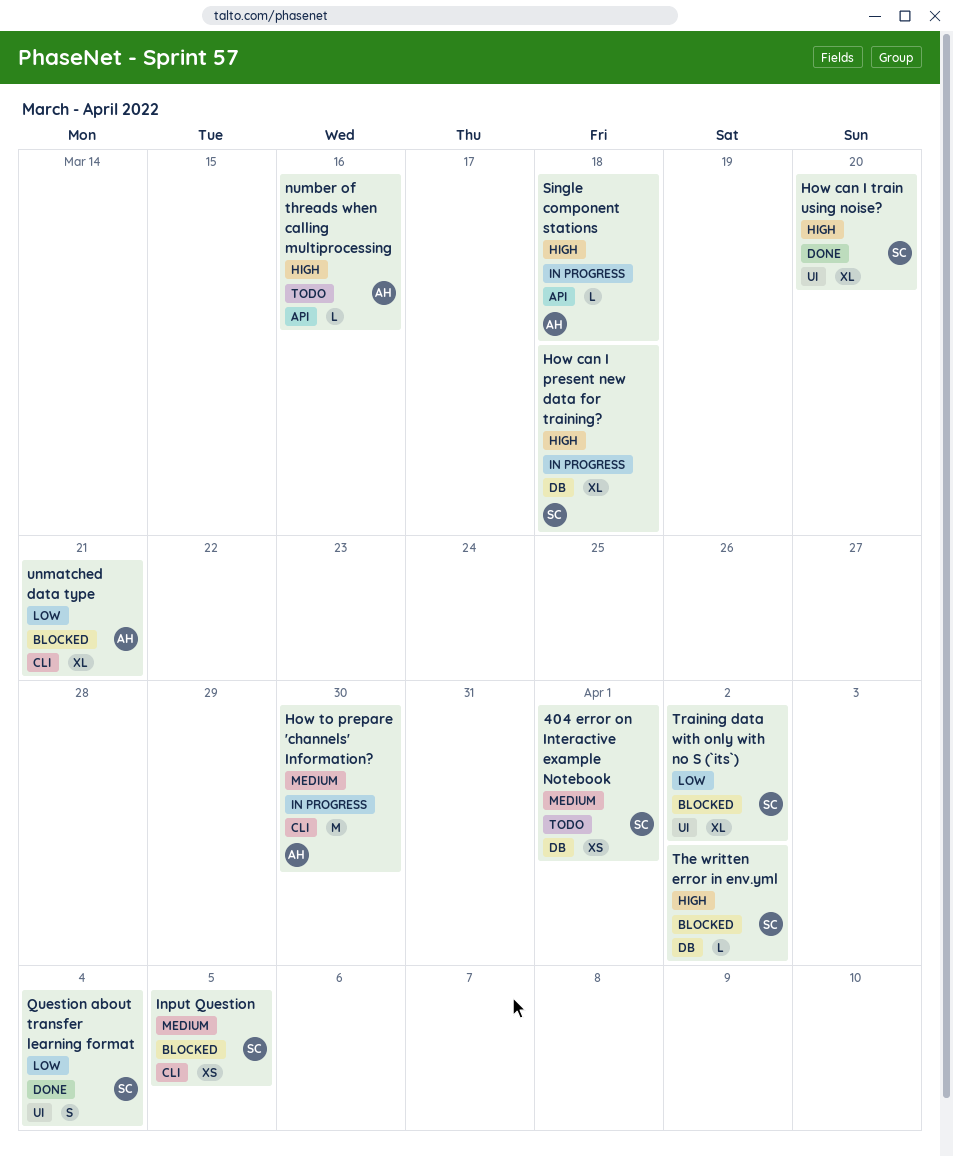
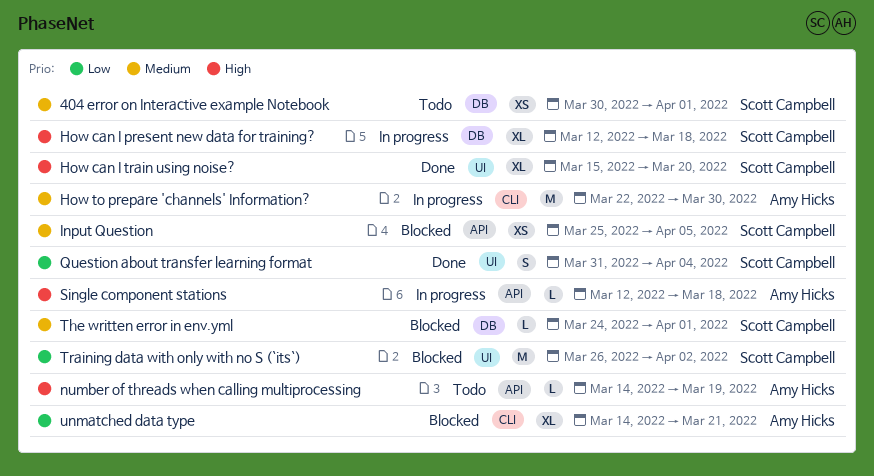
Input Question, label: CLI -> API
number of threads when calling multiprocessing, due: Mar 16 -> Mar 19
The written error in env.yml, priority: High -> Medium
The written error in env.yml, due: Apr 2 -> Apr 1
Training data with only with no S (`its`), estimate: XL -> M

